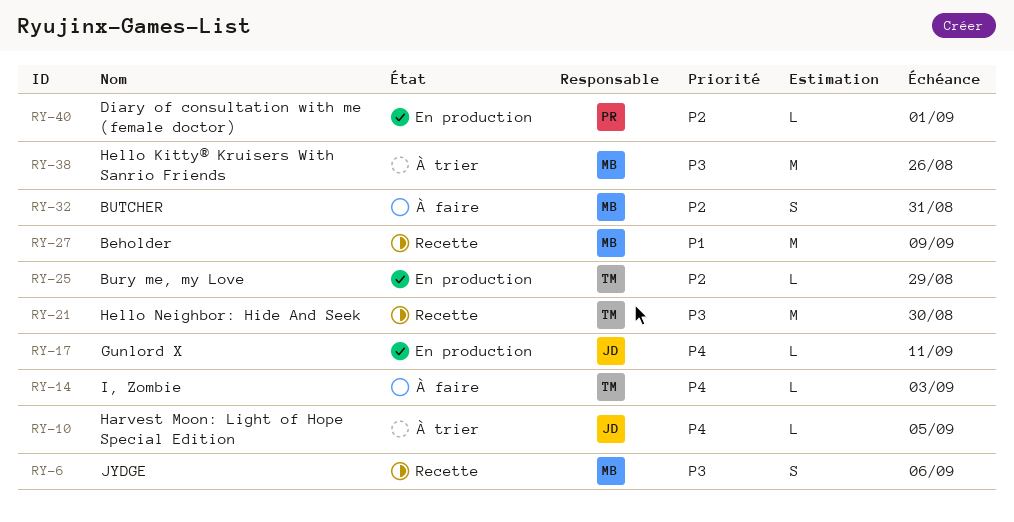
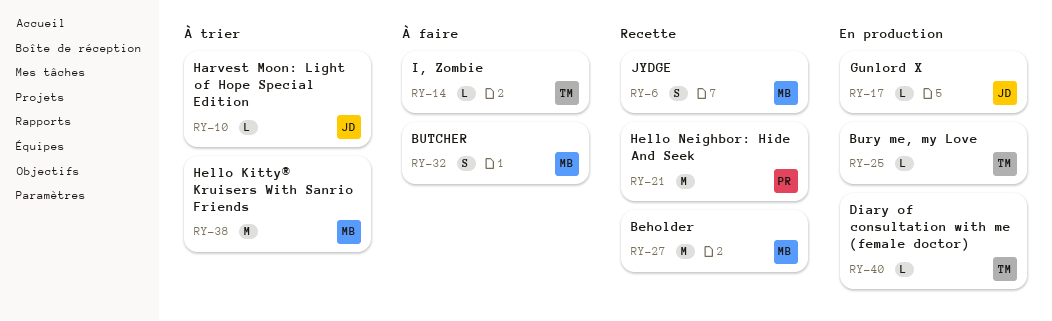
RY-21, owner: TM -> PR
RY-40, owner: PR -> TM

